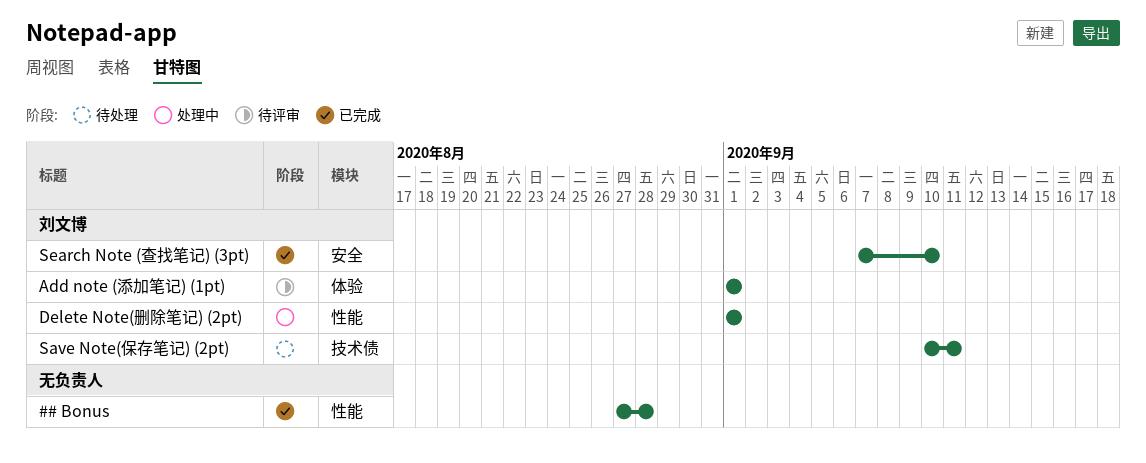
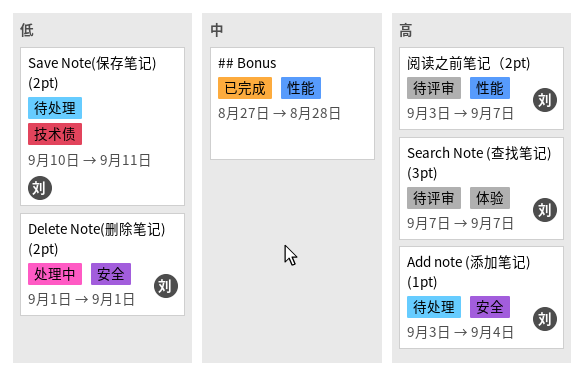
Add note (添加笔记) (1pt), status: 待评审 -> 待处理
Add note (添加笔记) (1pt), label: 体验 -> 安全
Add note (添加笔记) (1pt), start: Sep 1 -> Sep 3
Add note (添加笔记) (1pt), due: Sep 1 -> Sep 4
Delete Note(删除笔记) (2pt), label: 性能 -> 安全
Search Note (查找笔记) (3pt), status: 已完成 -> 待评审
Search Note (查找笔记) (3pt), label: 安全 -> 体验
Search Note (查找笔记) (3pt), due: Sep 10 -> Sep 7
阅读之前笔记（2pt): none -> present

